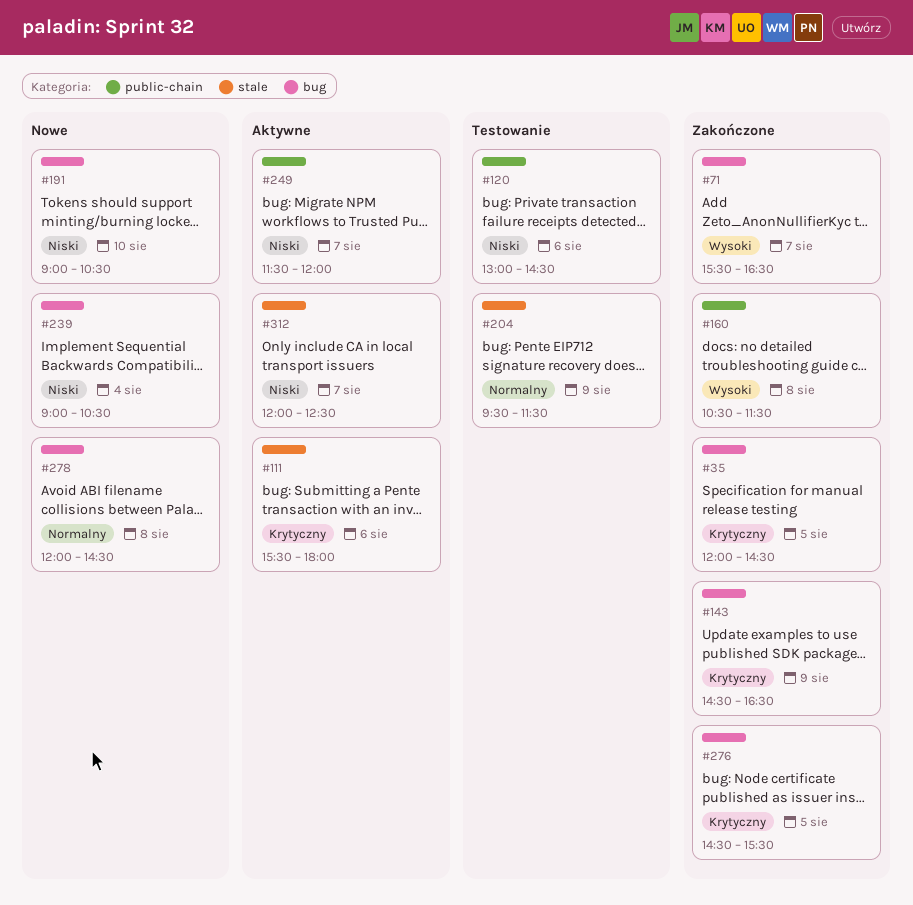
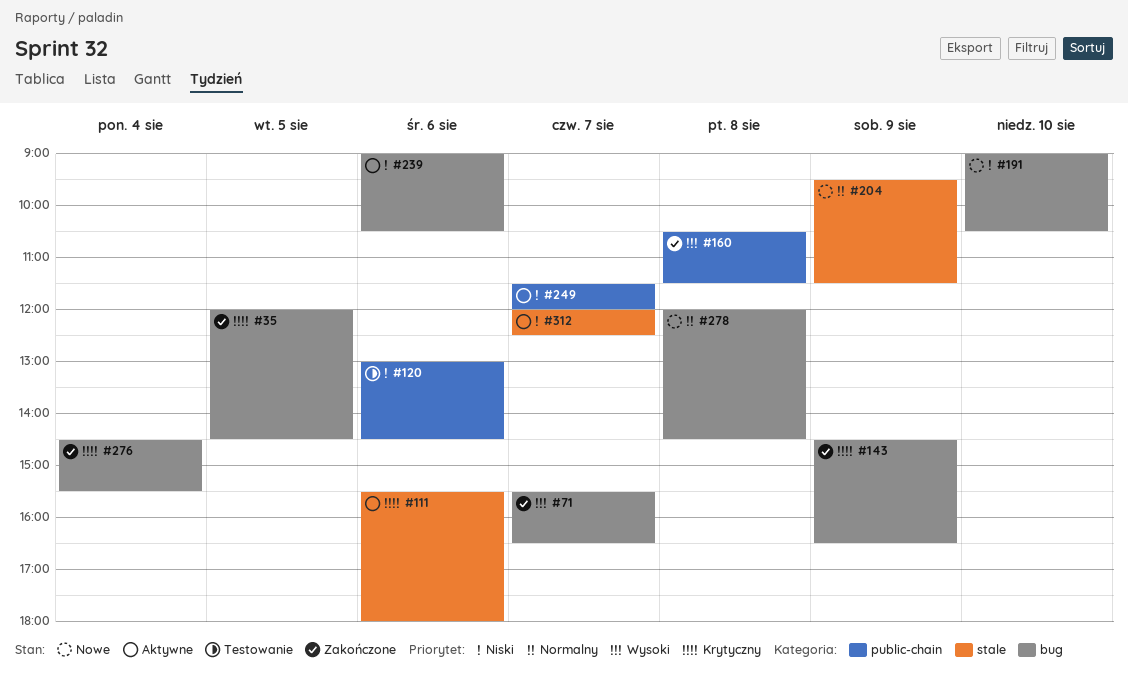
#204, status: Testowanie -> Nowe
#239, status: Nowe -> Aktywne
#239, day: Aug 4 -> Aug 6
#276, day: Aug 5 -> Aug 4

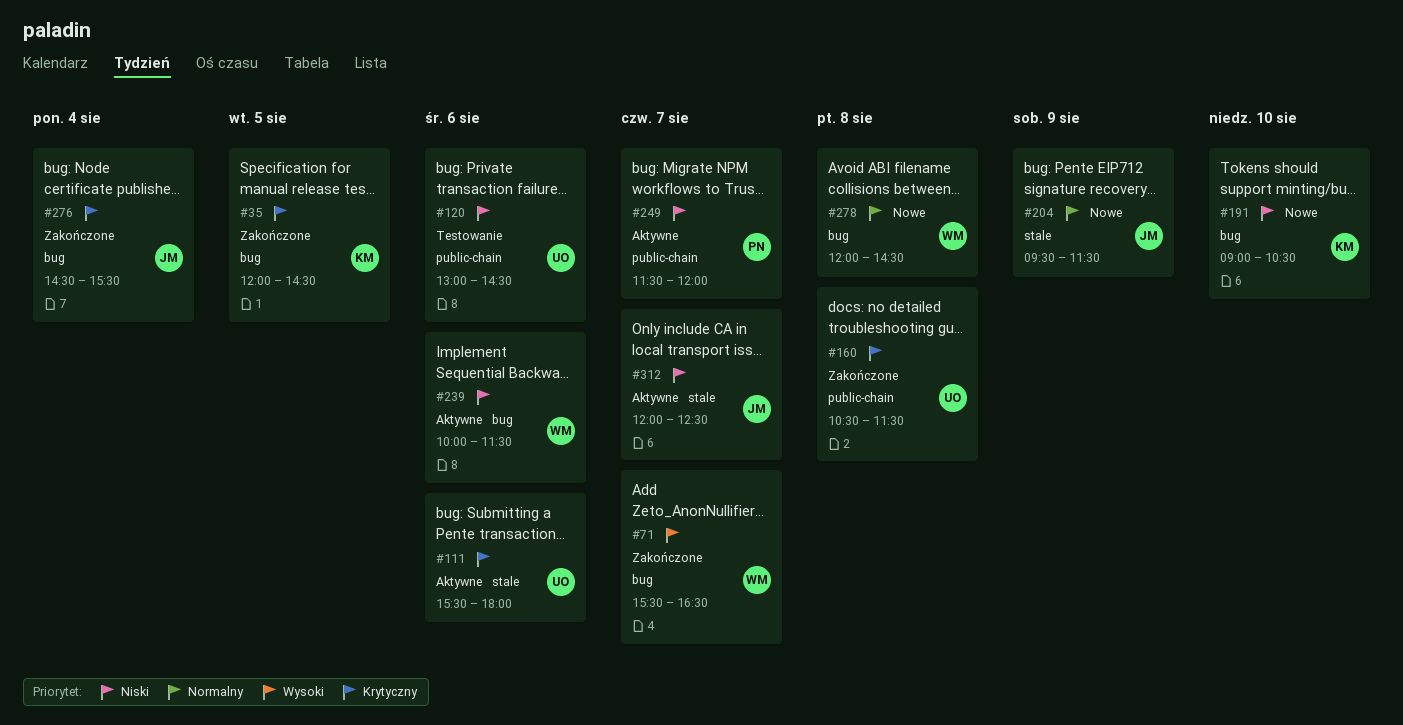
#143: present -> none
#160, priority: Wysoki -> Krytyczny
#239, begins: 09:00 -> 10:00
#239, ends: 10:30 -> 11:30

